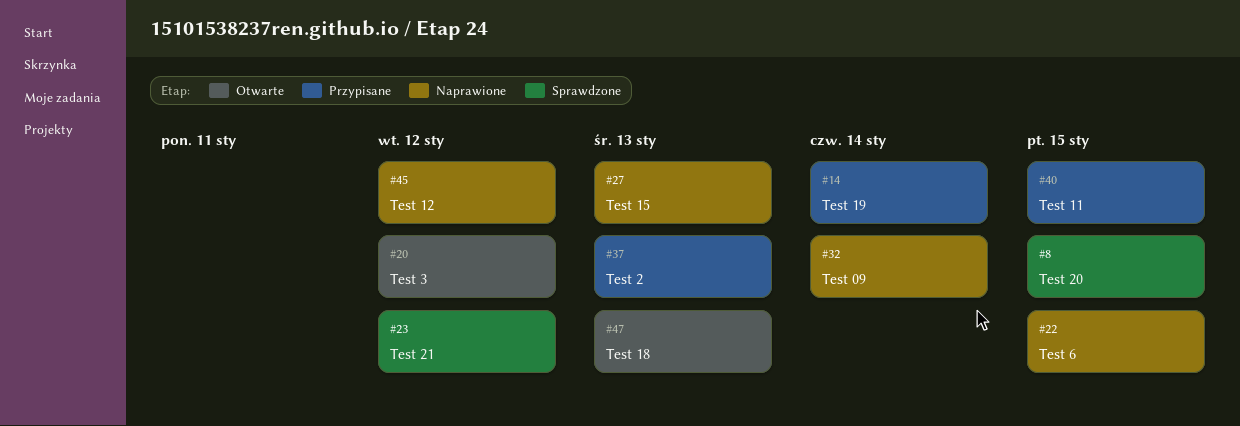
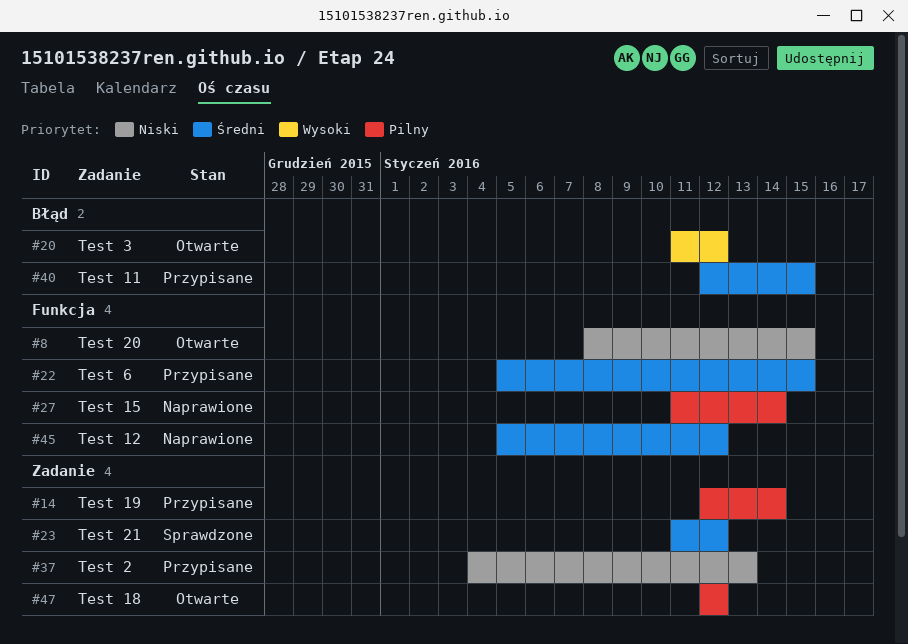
#8, status: Sprawdzone -> Otwarte
#22, status: Naprawione -> Przypisane
#27, due: Jan 13 -> Jan 14
#32: present -> none
#47, due: Jan 13 -> Jan 12

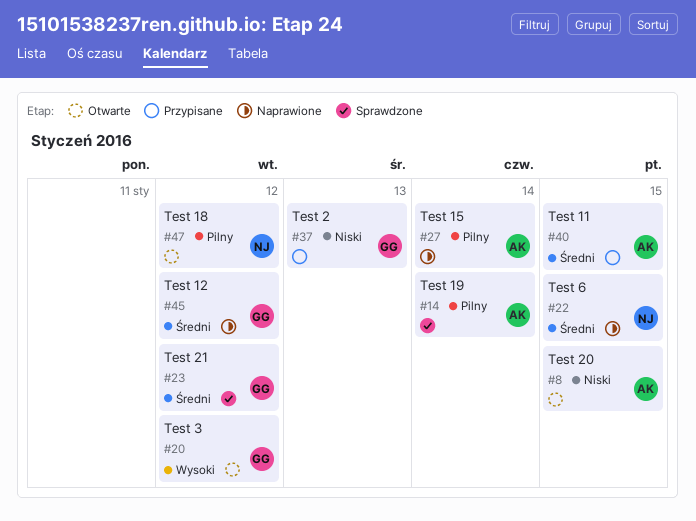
#14, status: Przypisane -> Sprawdzone
#22, status: Przypisane -> Naprawione

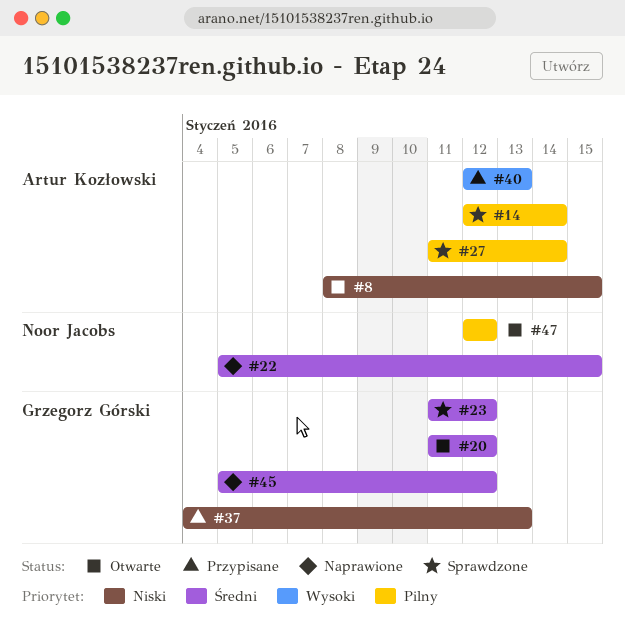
#20, priority: Wysoki -> Średni
#27, status: Naprawione -> Sprawdzone
#40, priority: Średni -> Wysoki
#40, due: Jan 15 -> Jan 13

